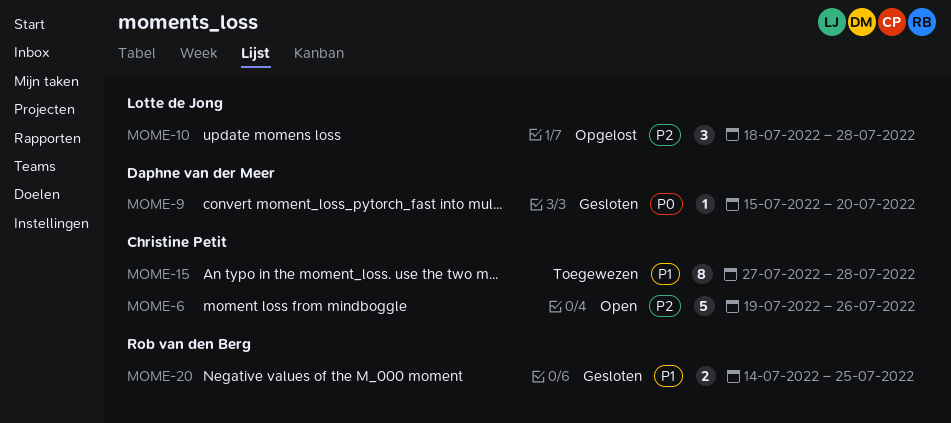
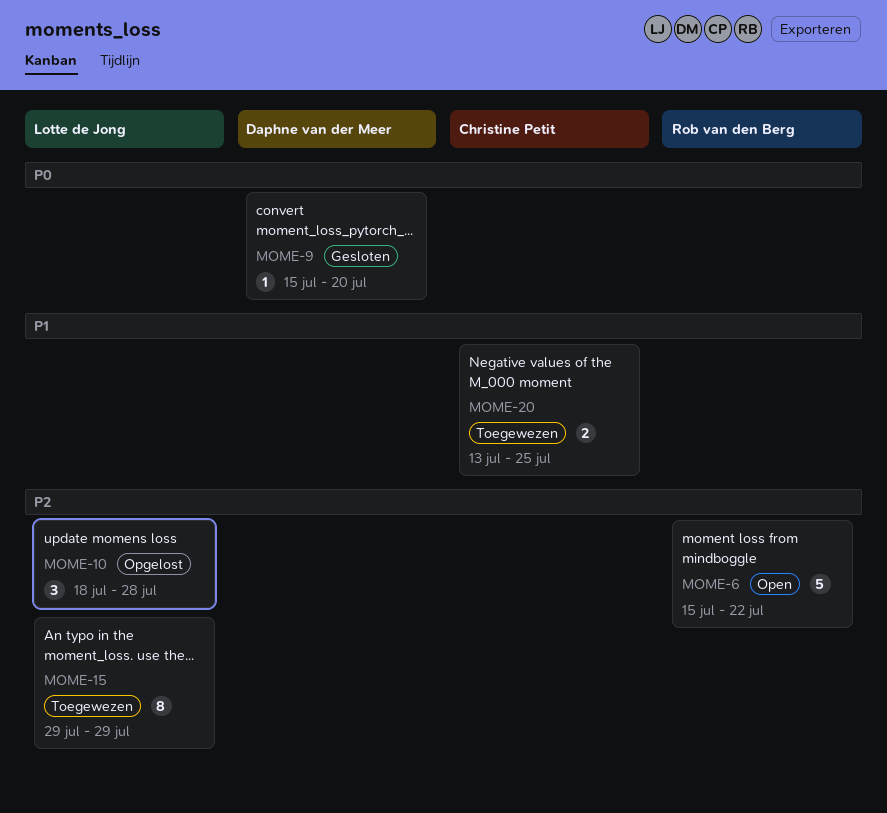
MOME-6, owner: Christine Petit -> Rob van den Berg
MOME-6, start: Jul 19 -> Jul 15
MOME-6, due: Jul 26 -> Jul 22
MOME-15, owner: Christine Petit -> Lotte de Jong
MOME-15, priority: P1 -> P2
MOME-15, start: Jul 27 -> Jul 29
MOME-15, due: Jul 28 -> Jul 29
MOME-20, status: Gesloten -> Toegewezen
MOME-20, owner: Rob van den Berg -> Christine Petit
MOME-20, start: Jul 14 -> Jul 13

